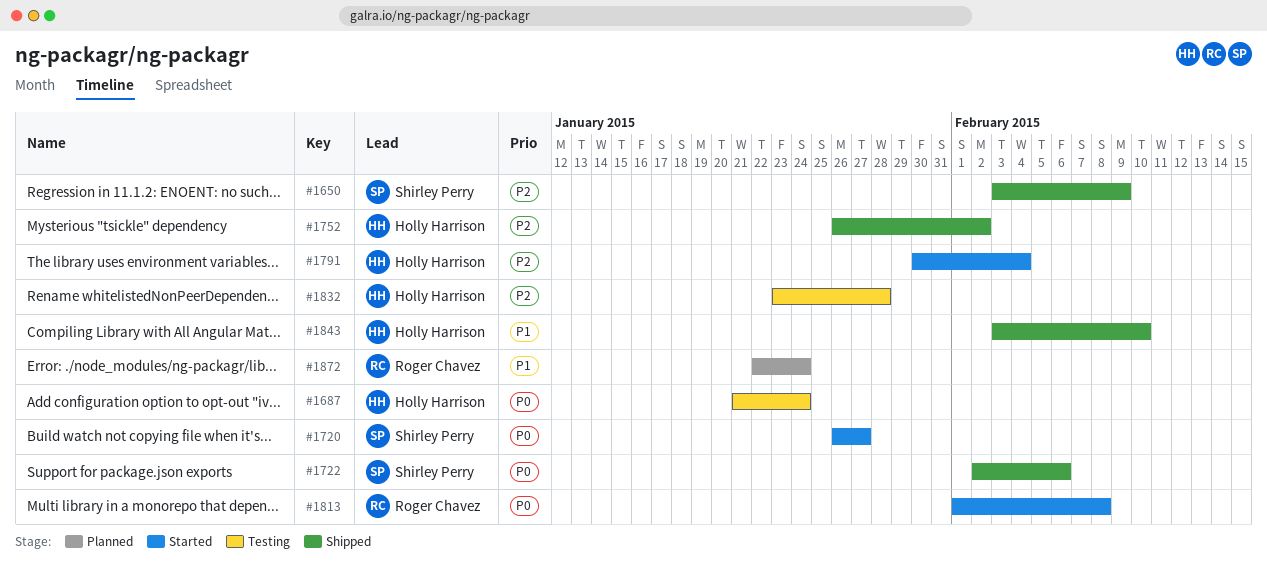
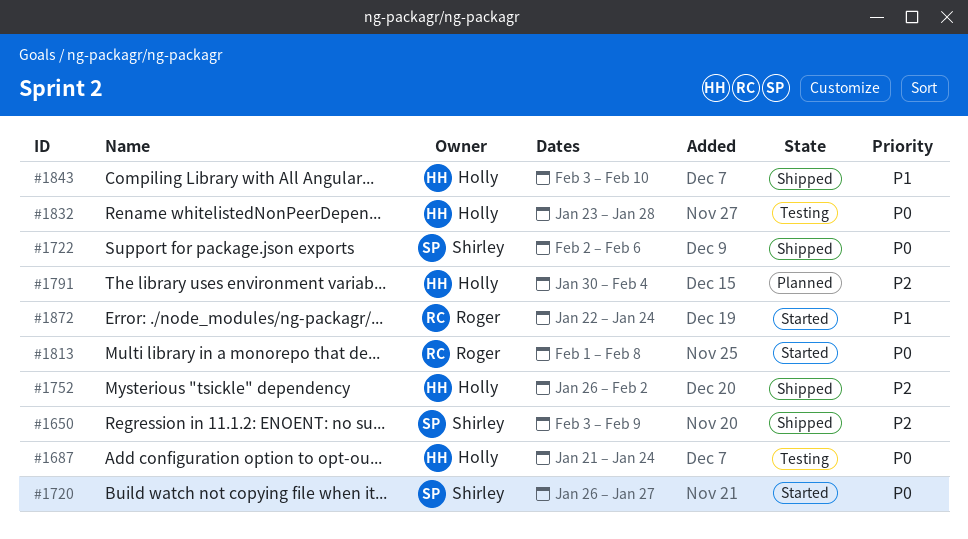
#1791, status: Started -> Planned
#1832, priority: P2 -> P0
#1872, status: Planned -> Started

